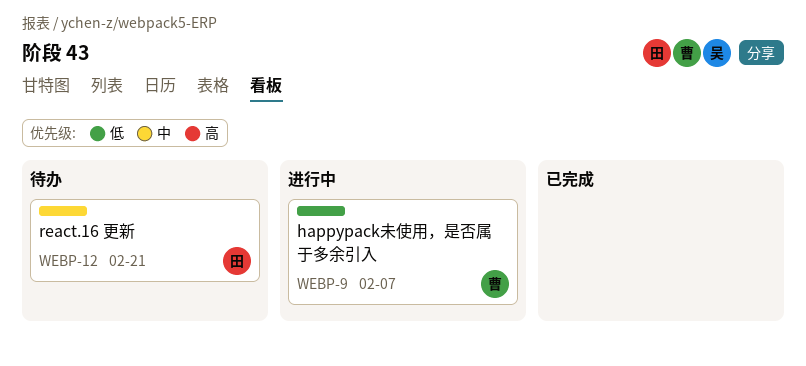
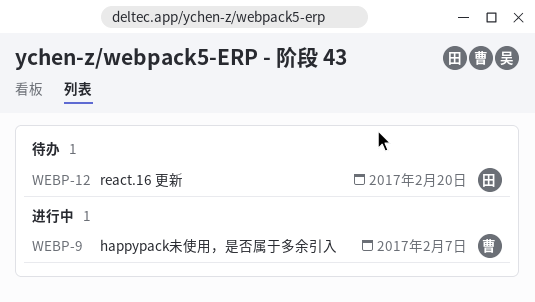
WEBP-12, due: Feb 21 -> Feb 20

